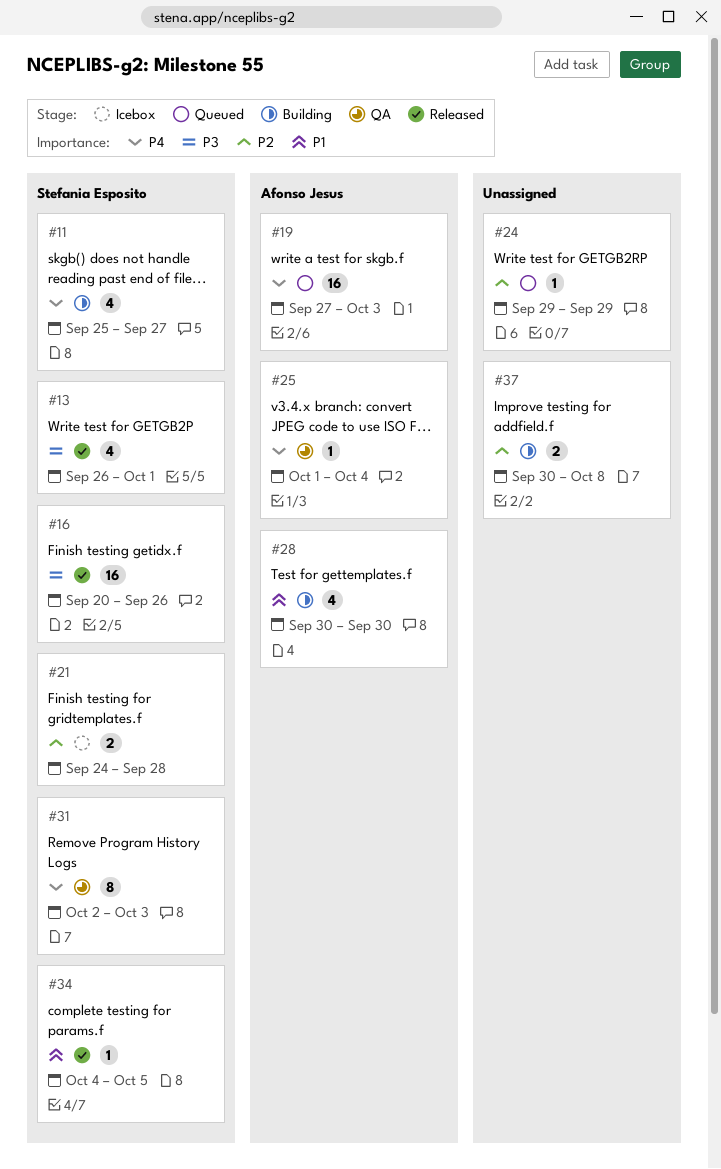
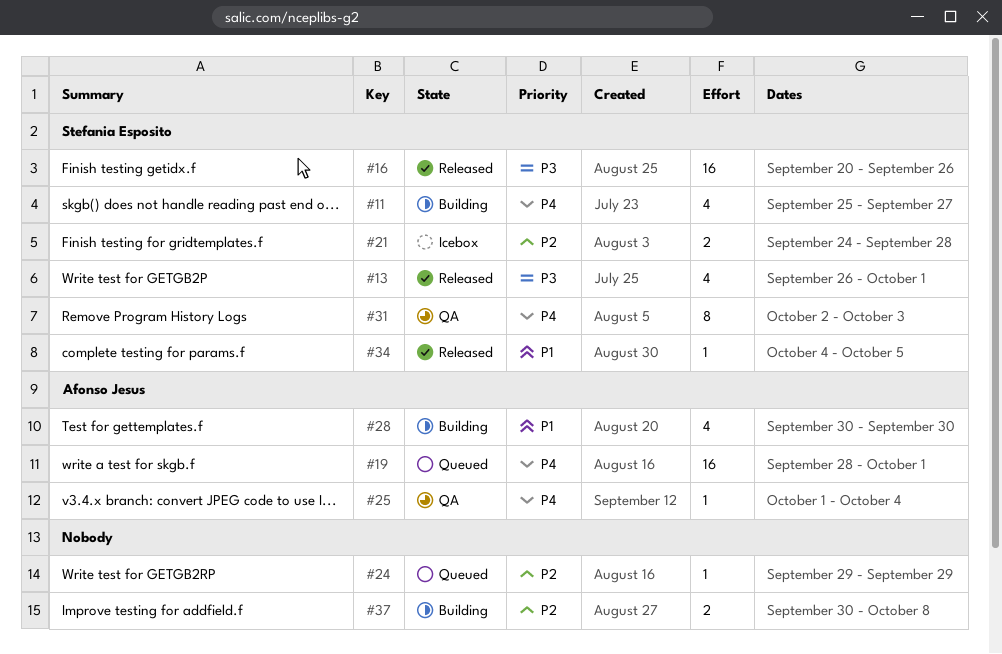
#19, start: Sep 27 -> Sep 28
#19, due: Oct 3 -> Oct 1

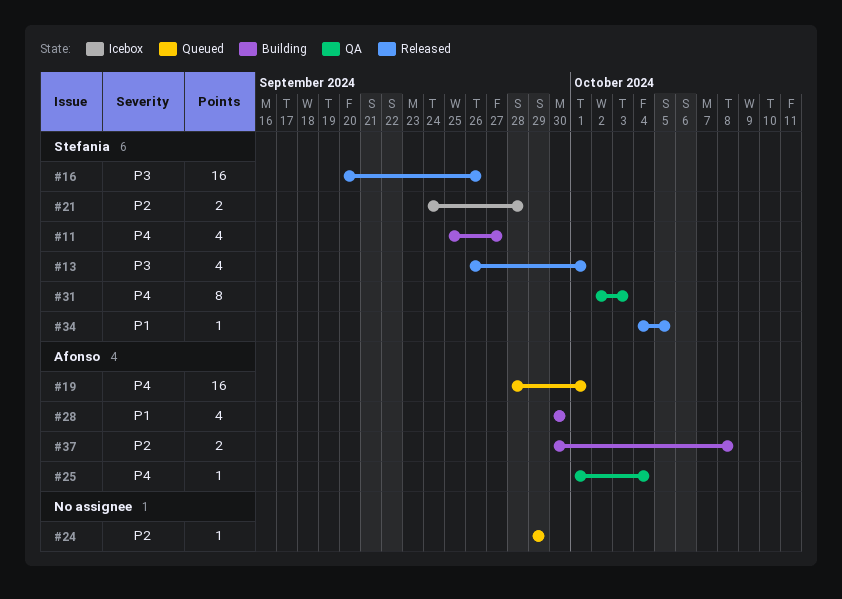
#37, owner: none -> Afonso Jesus

